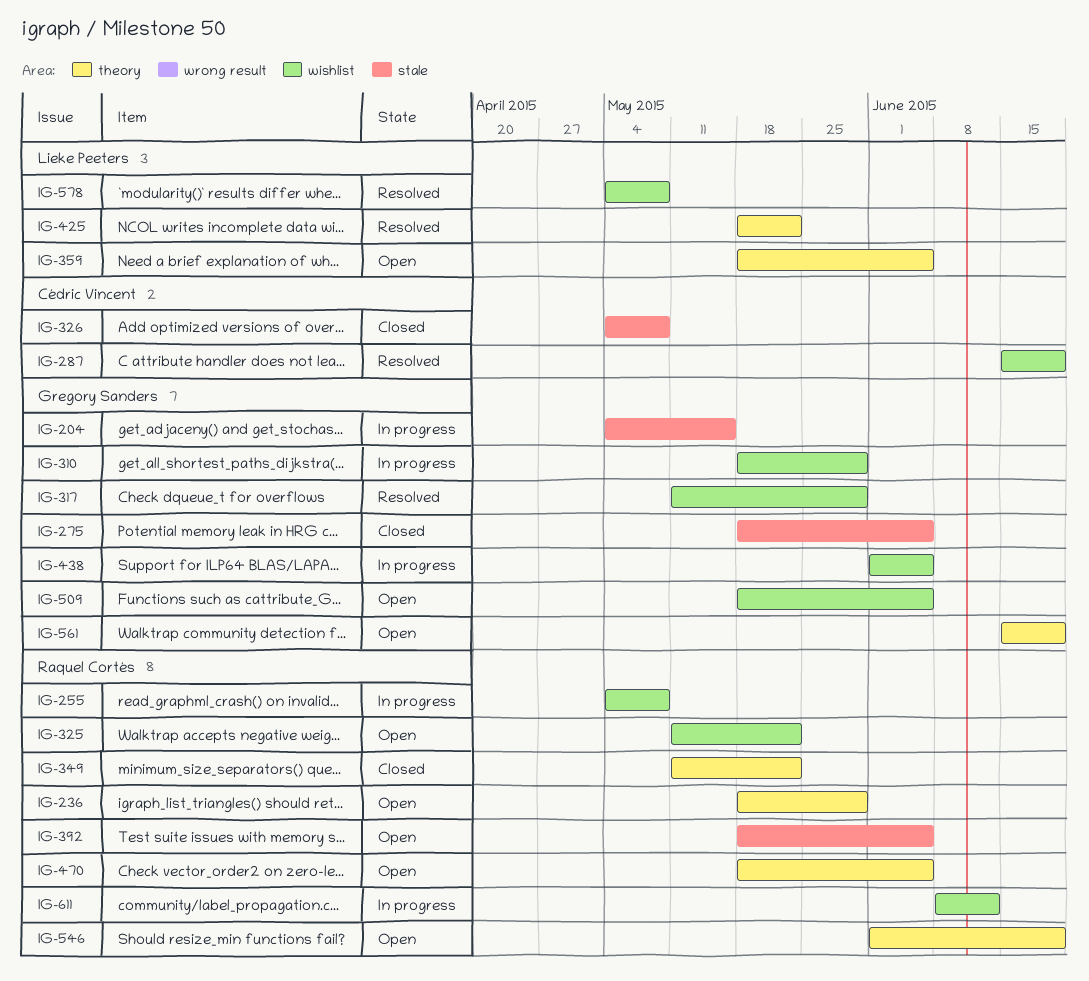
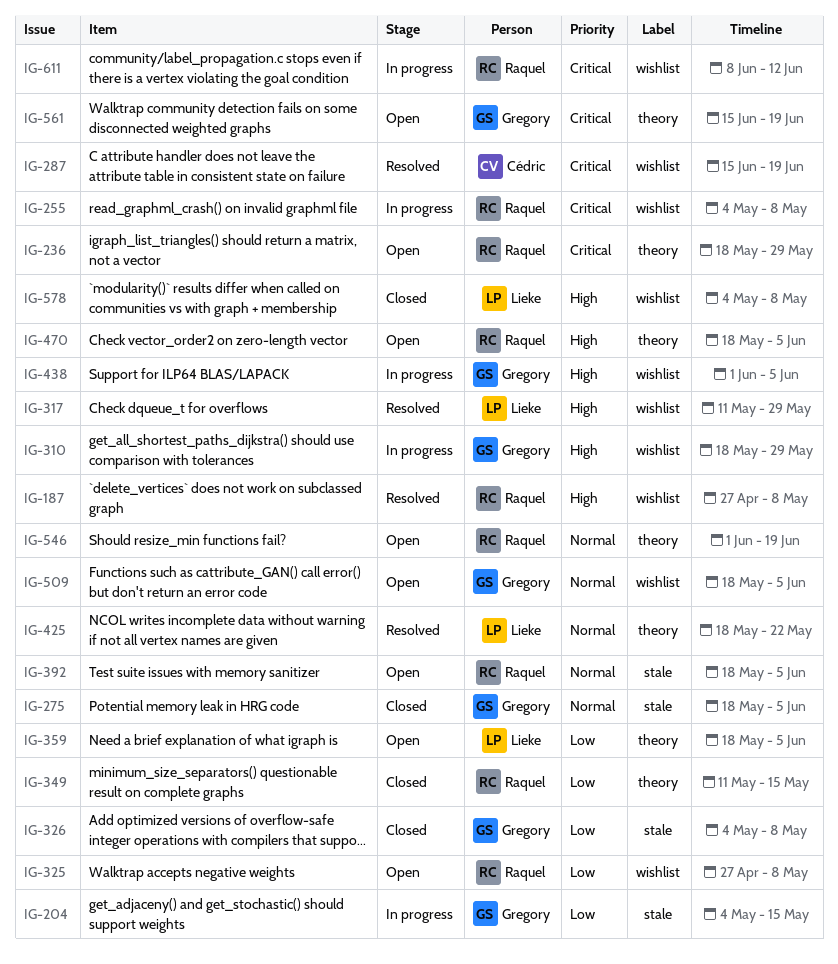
IG-187: none -> present
IG-317, owner: Gregory Sanders -> Lieke Peeters
IG-325, start: May 11 -> Apr 27
IG-325, due: May 22 -> May 8
IG-326, owner: Cédric Vincent -> Gregory Sanders
IG-349, due: May 22 -> May 15
IG-578, status: Resolved -> Closed

